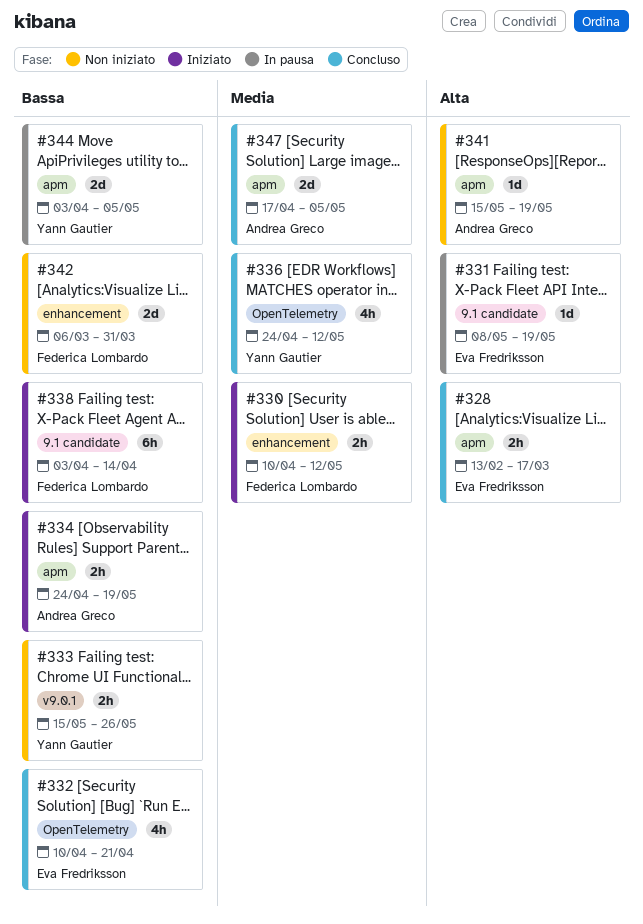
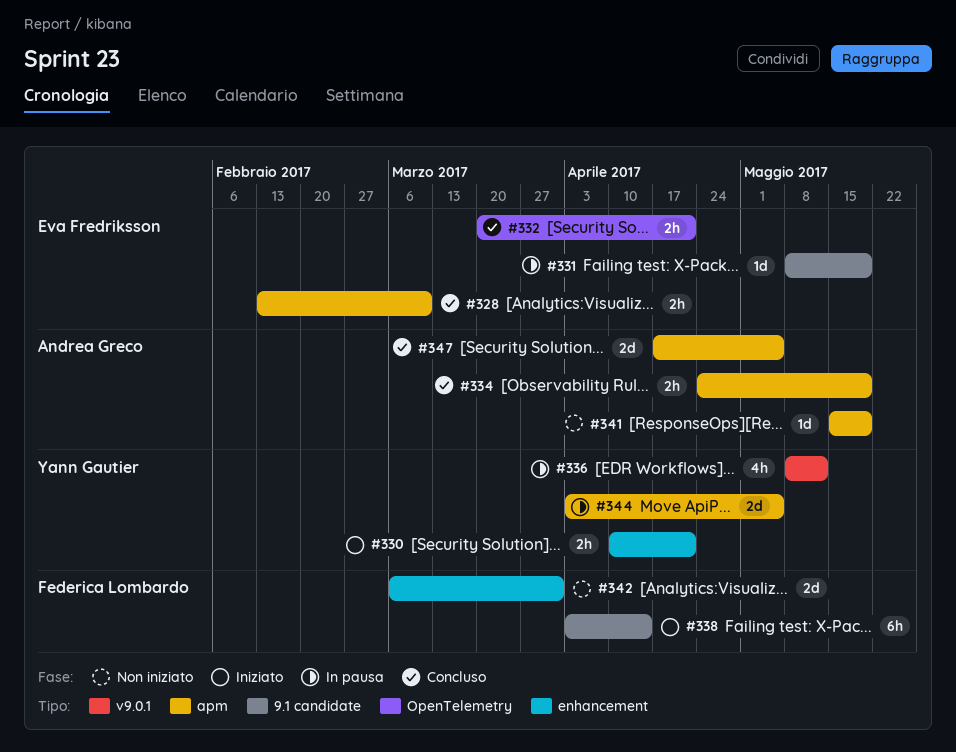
#328, due: Mar 17 -> Mar 10
#330, owner: Federica Lombardo -> Yann Gautier
#330, due: May 12 -> Apr 21
#332, estimate: 4h -> 2h
#332, start: Apr 10 -> Mar 20
#333: present -> none
#334, status: Iniziato -> Concluso
#336, status: Concluso -> In pausa
#336, label: OpenTelemetry -> v9.0.1
#336, start: Apr 24 -> May 8

